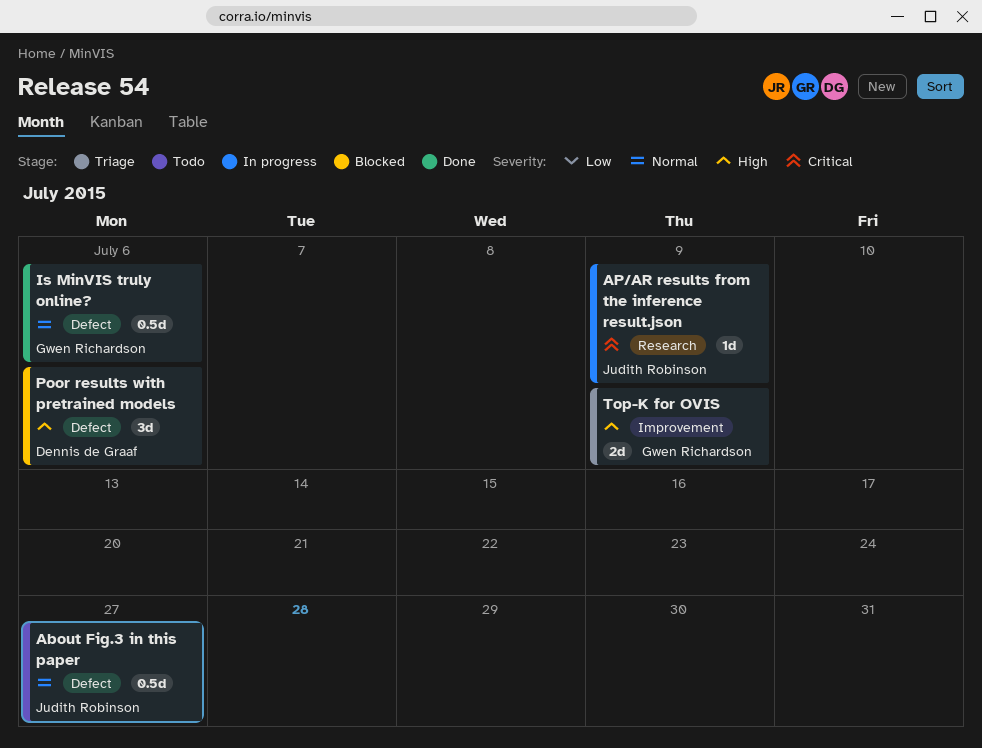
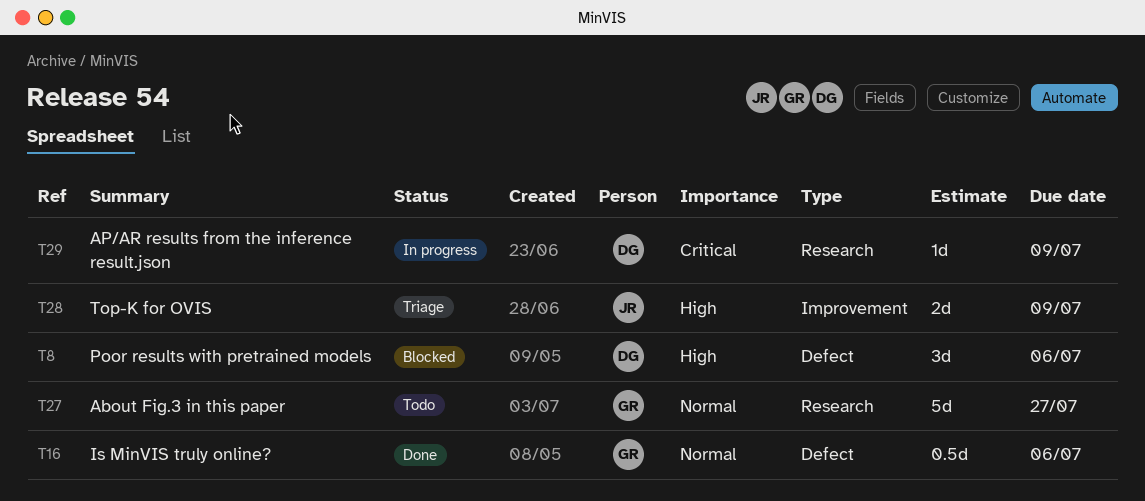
About Fig.3 in this paper, owner: Judith Robinson -> Gwen Richardson
About Fig.3 in this paper, label: Defect -> Research
About Fig.3 in this paper, estimate: 0.5d -> 5d
AP/AR results from the inference result.json, owner: Judith Robinson -> Dennis de Graaf
Top-K for OVIS, owner: Gwen Richardson -> Judith Robinson

